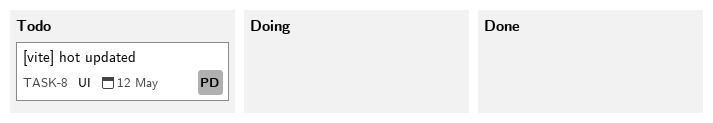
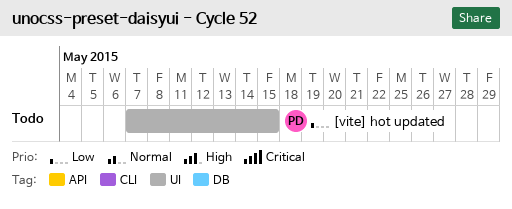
[vite] hot updated, due: May 12 -> May 15

